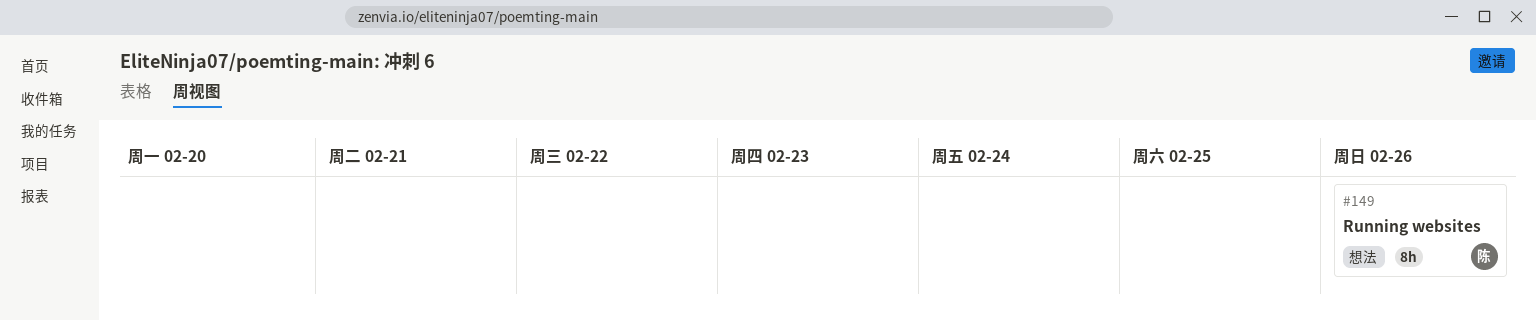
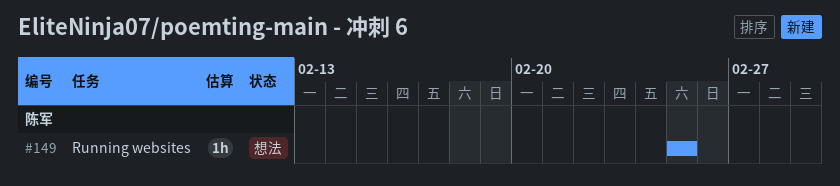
#149, estimate: 8h -> 1h
#149, due: Feb 26 -> Feb 25

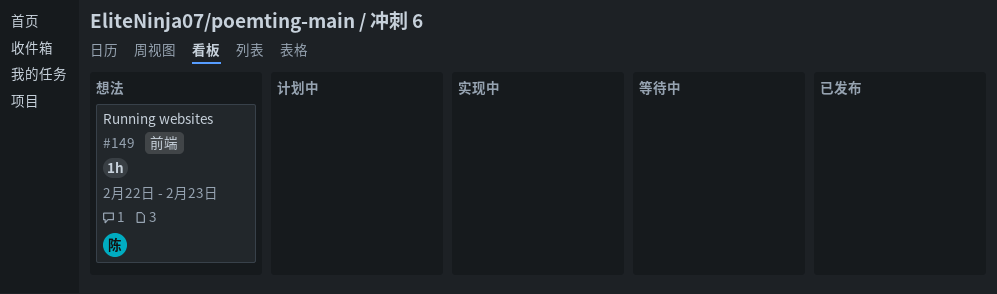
#149, start: Feb 25 -> Feb 22
#149, due: Feb 25 -> Feb 23

